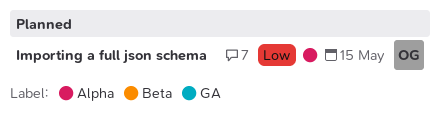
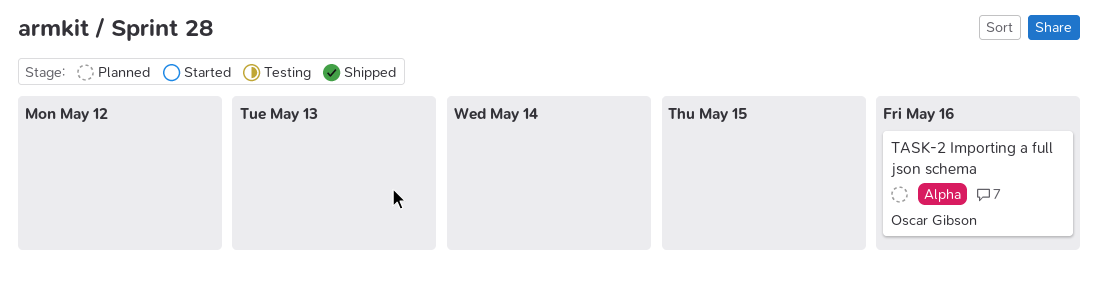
Importing a full json schema, due: May 15 -> May 16

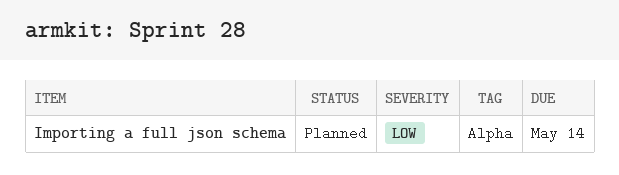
Importing a full json schema, due: May 16 -> May 14

